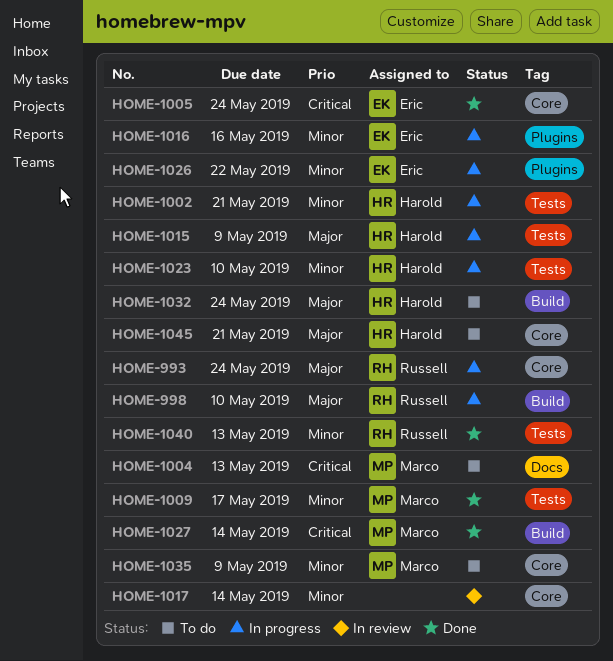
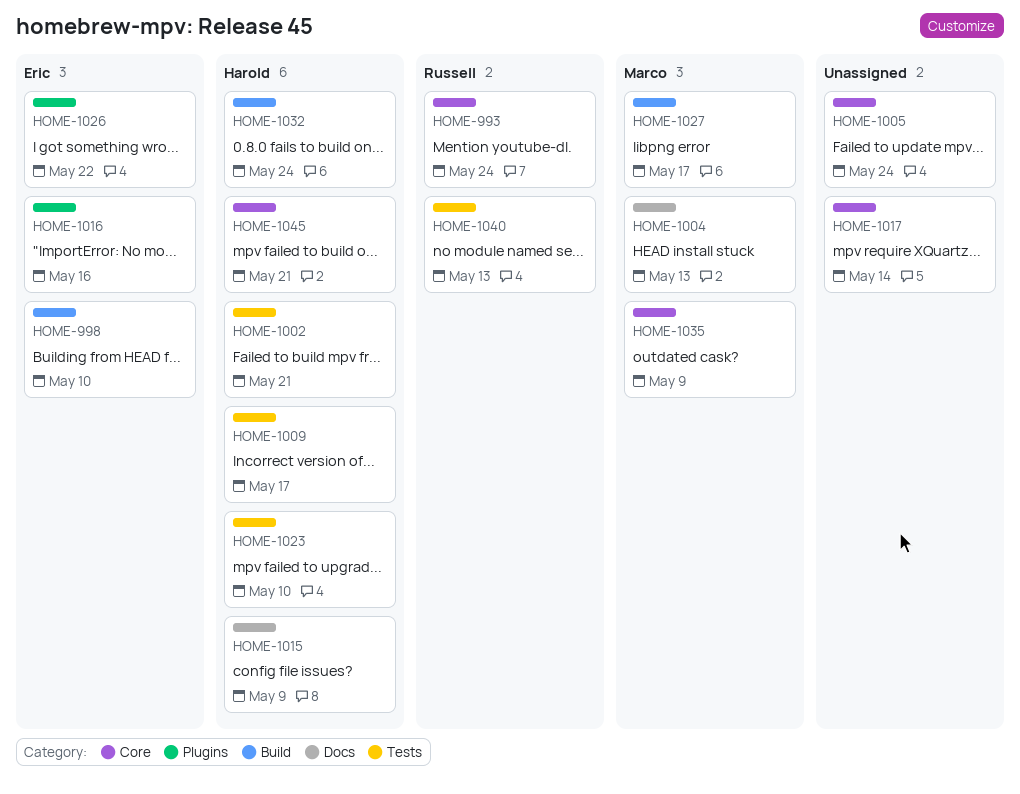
HOME-998, owner: Russell -> Eric
HOME-1005, owner: Eric -> none
HOME-1009, owner: Marco -> Harold
HOME-1015, label: Tests -> Docs
HOME-1027, due: May 14 -> May 17

